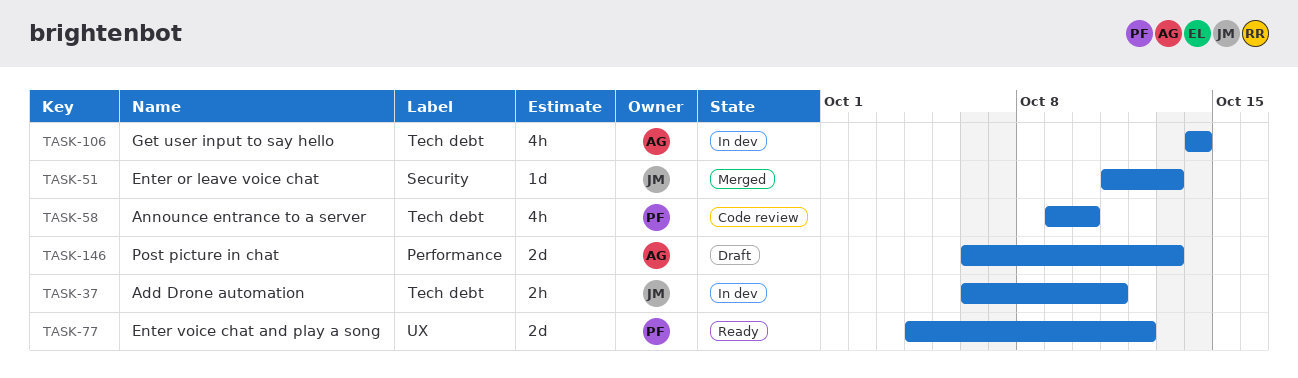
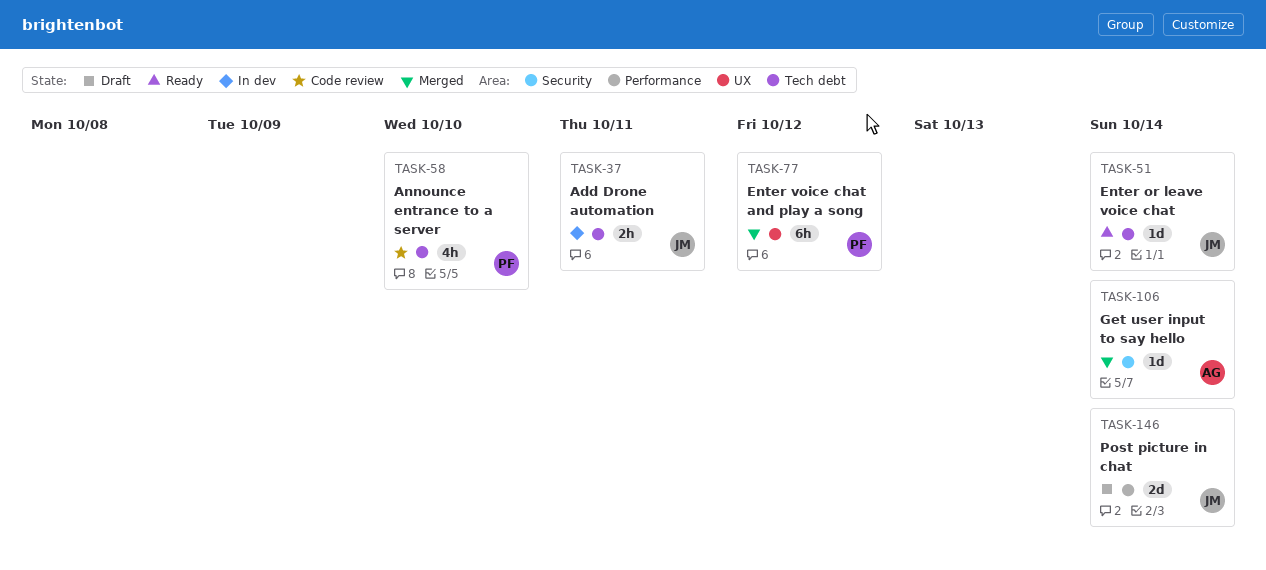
TASK-51, status: Merged -> Ready
TASK-51, label: Security -> Tech debt
TASK-51, due: Oct 13 -> Oct 14
TASK-77, status: Ready -> Merged
TASK-77, estimate: 2d -> 6h
TASK-106, status: In dev -> Merged
TASK-106, label: Tech debt -> Security
TASK-106, estimate: 4h -> 1d
TASK-146, owner: AG -> JM
TASK-146, due: Oct 13 -> Oct 14

